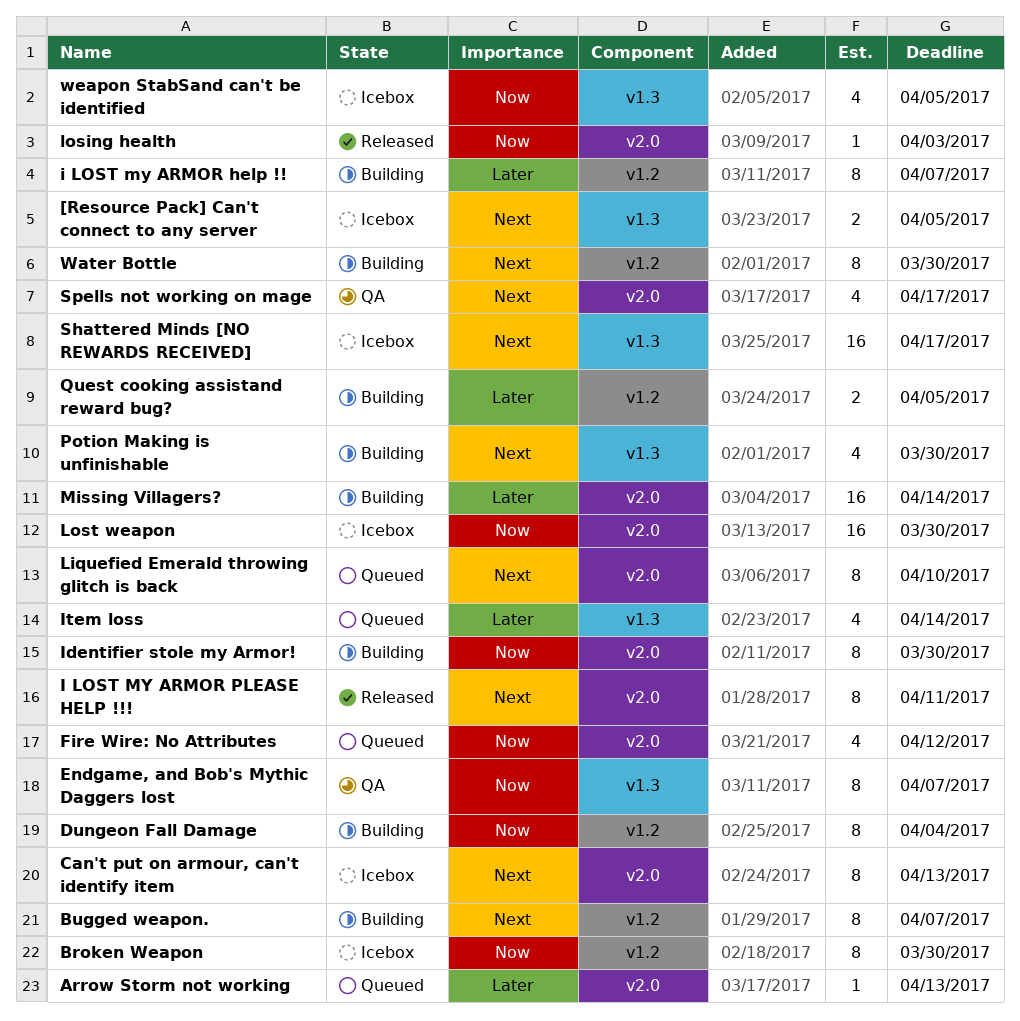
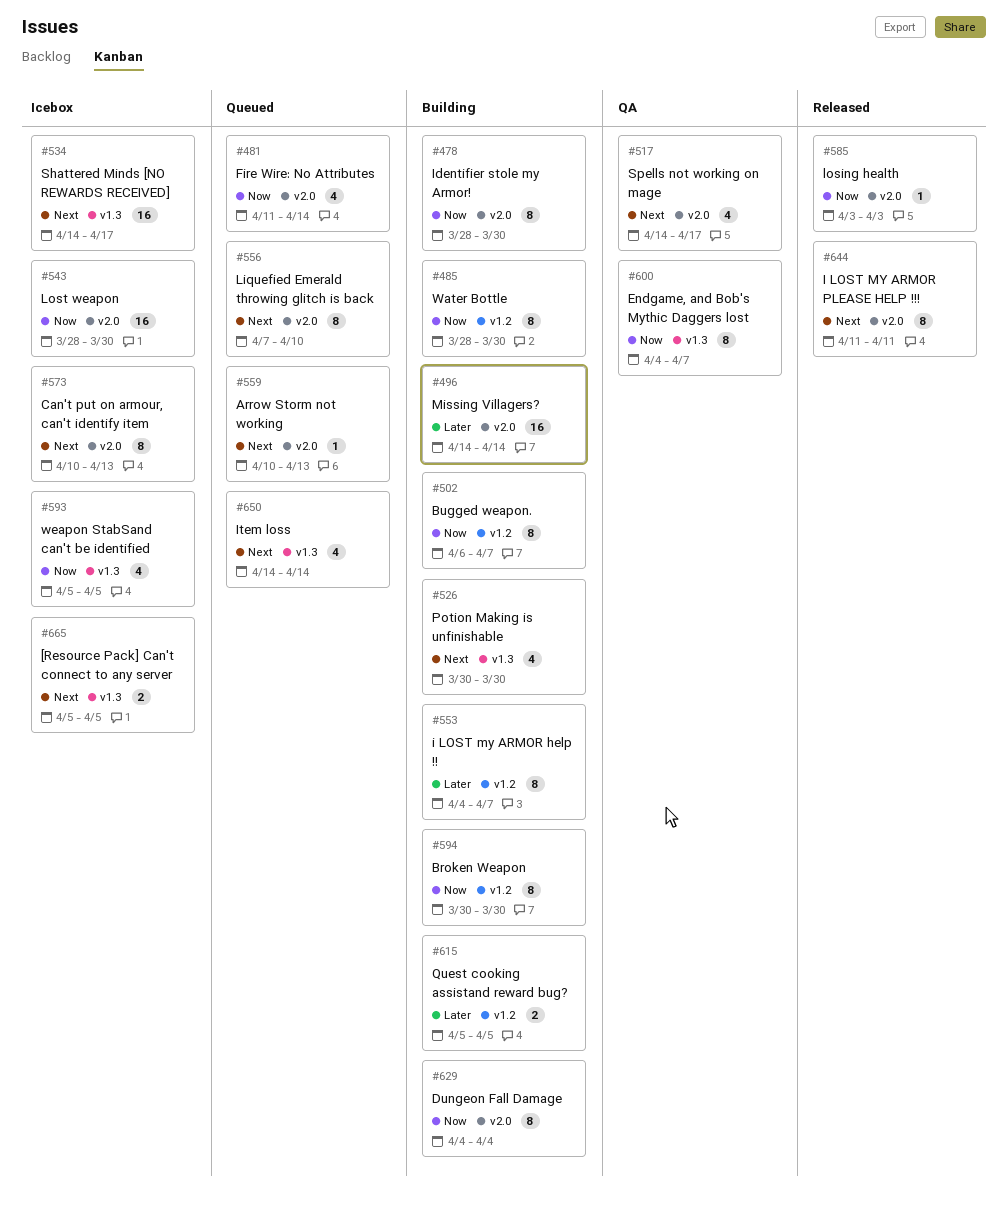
Arrow Storm not working, priority: Later -> Next
Broken Weapon, status: Icebox -> Building
Bugged weapon., priority: Next -> Now
Dungeon Fall Damage, label: v1.2 -> v2.0
Fire Wire: No Attributes, due: Apr 12 -> Apr 14
Item loss, priority: Later -> Next
Water Bottle, priority: Next -> Now

